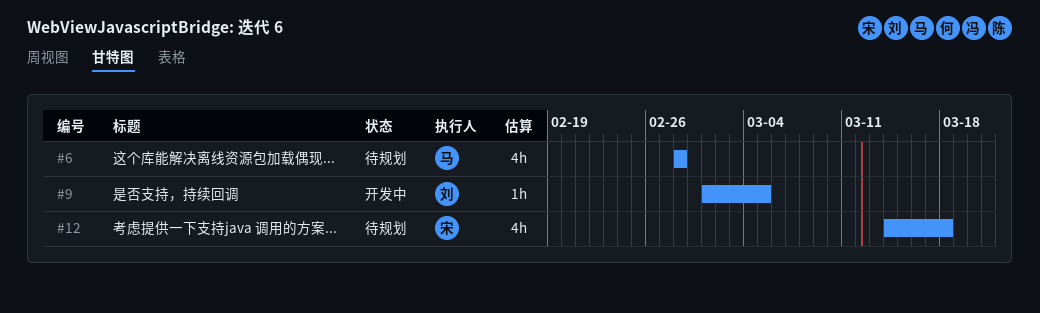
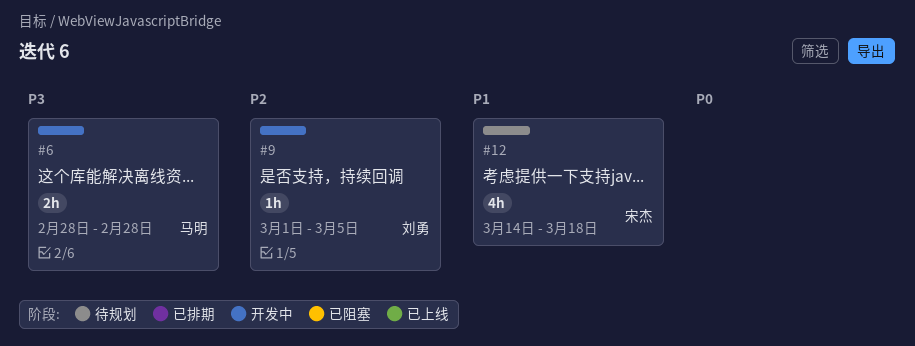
#6, status: 待规划 -> 开发中
#6, estimate: 4h -> 2h

